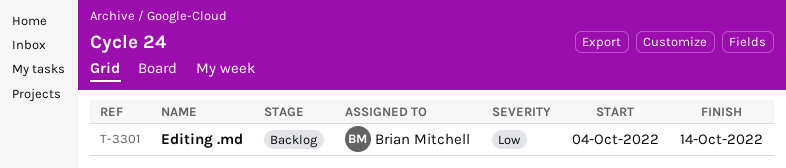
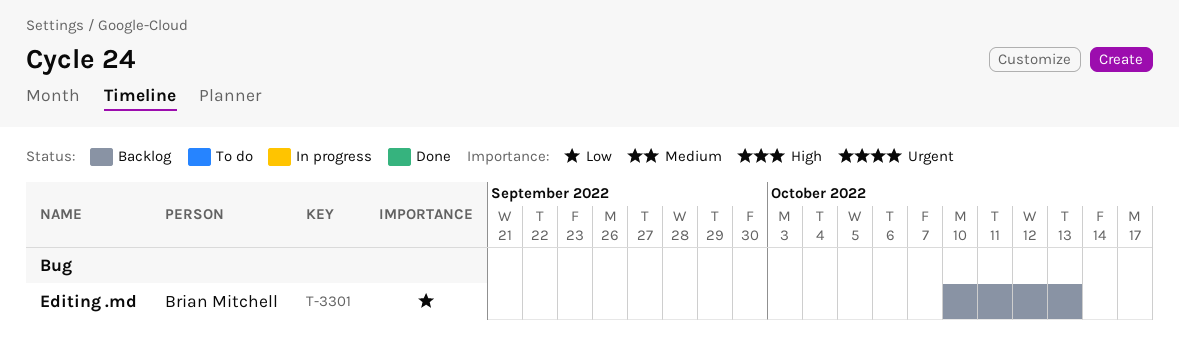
T-3301, start: Oct 4 -> Oct 10
T-3301, due: Oct 14 -> Oct 13

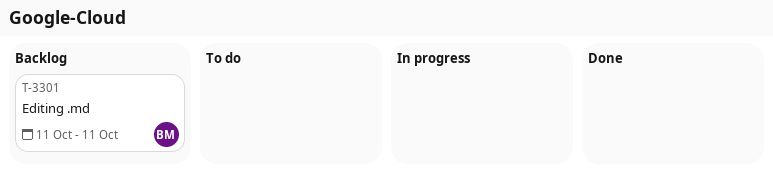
T-3301, start: Oct 10 -> Oct 11
T-3301, due: Oct 13 -> Oct 11

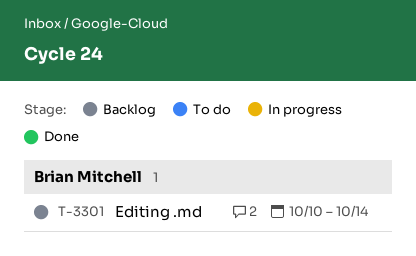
T-3301, start: Oct 11 -> Oct 10
T-3301, due: Oct 11 -> Oct 14

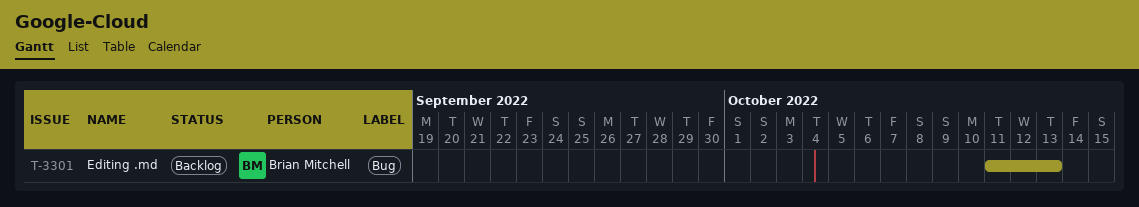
T-3301, start: Oct 10 -> Oct 11
T-3301, due: Oct 14 -> Oct 13

